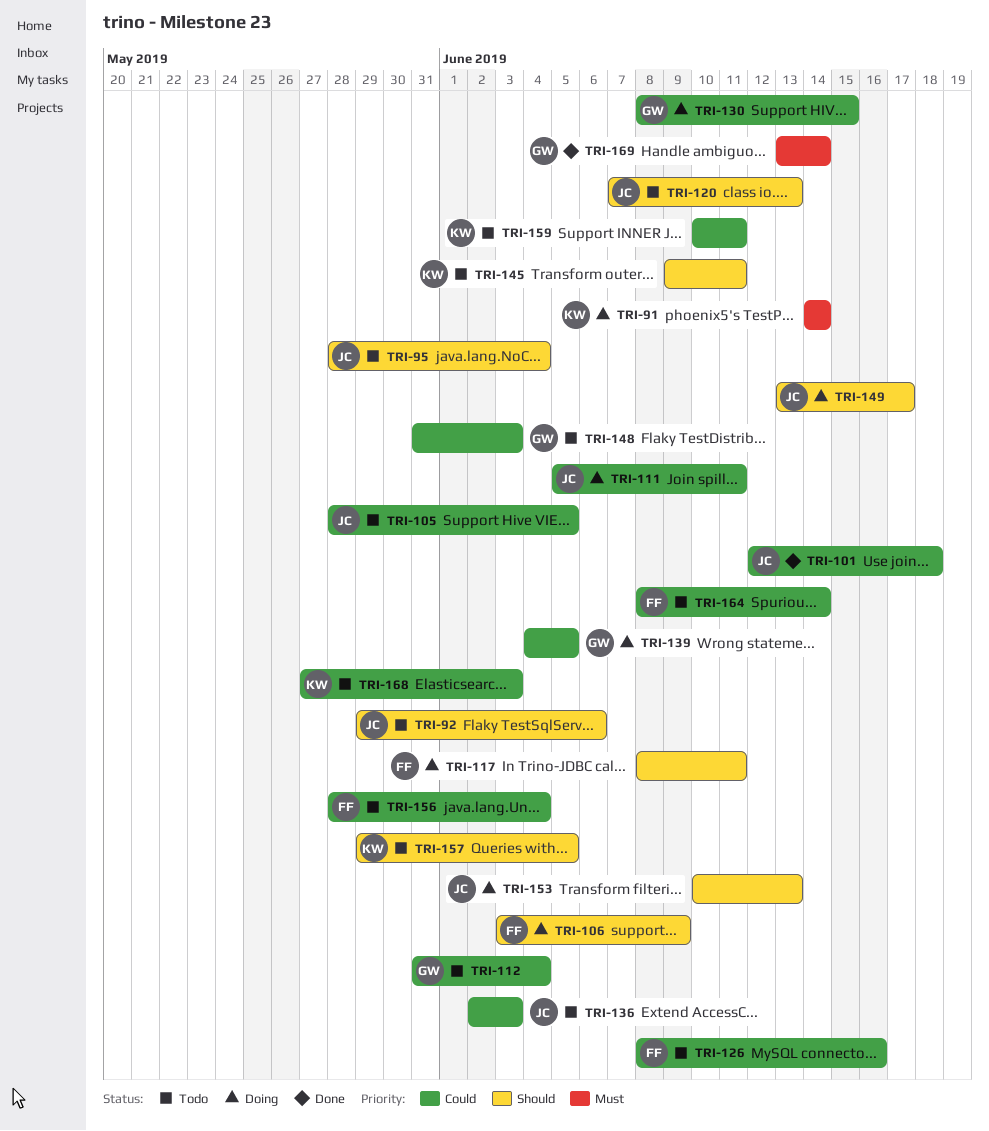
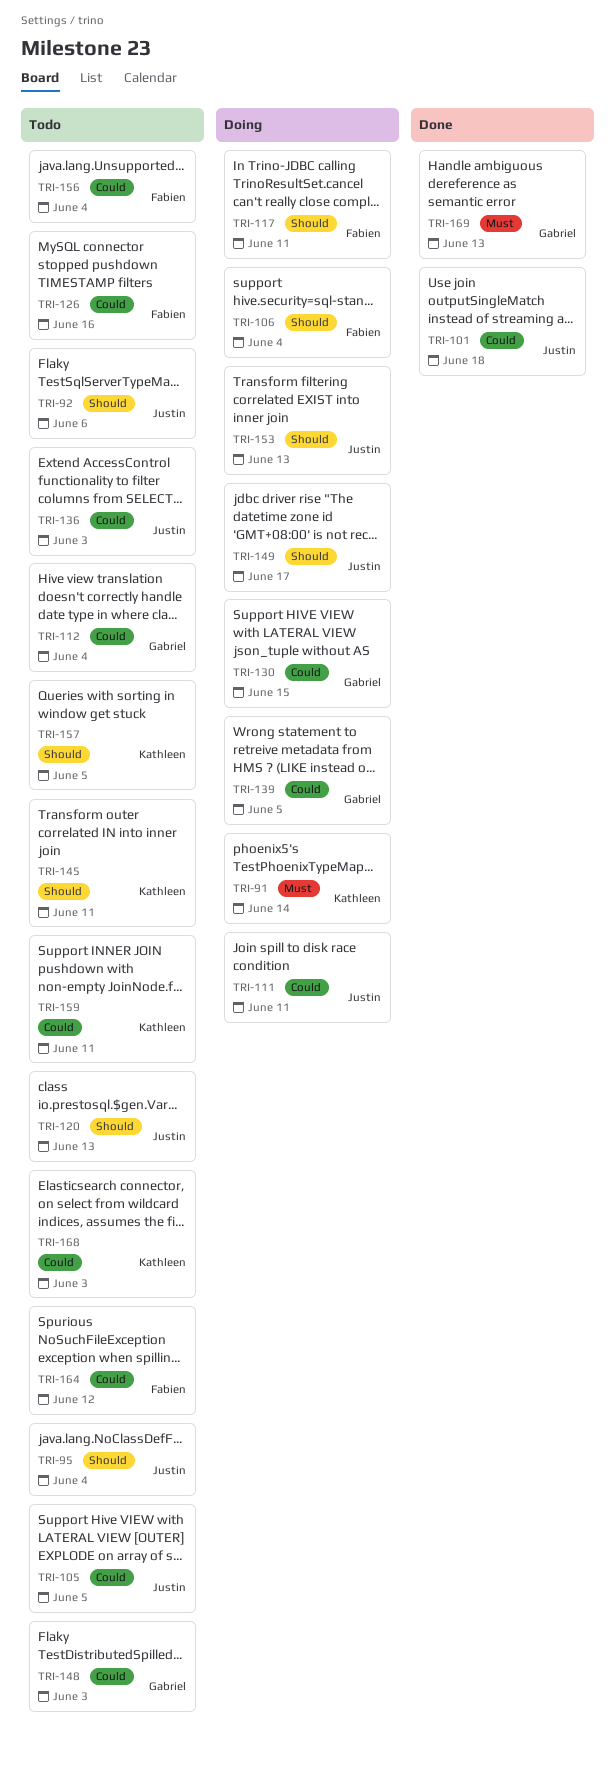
TRI-106, due: Jun 9 -> Jun 4
TRI-164, due: Jun 14 -> Jun 12
TRI-169, due: Jun 14 -> Jun 13

